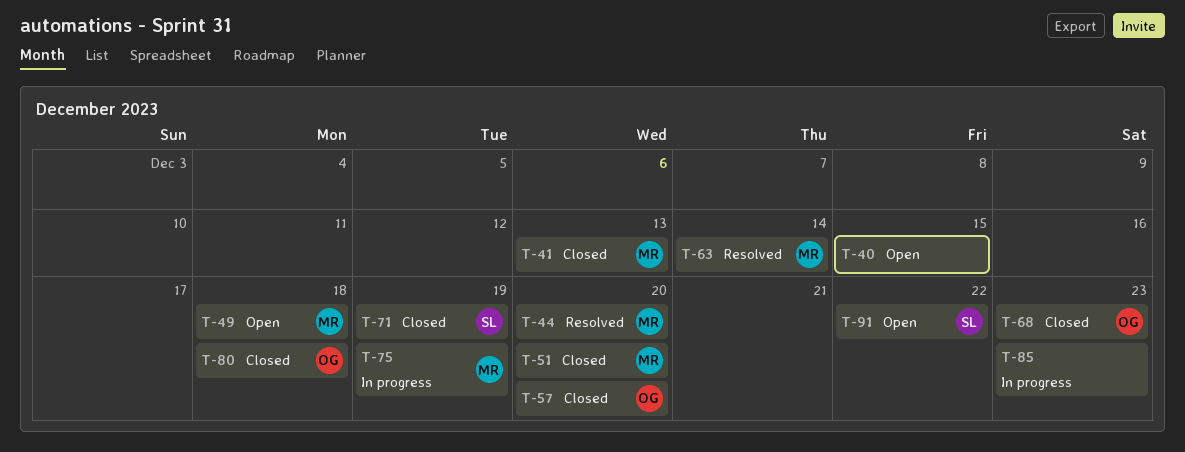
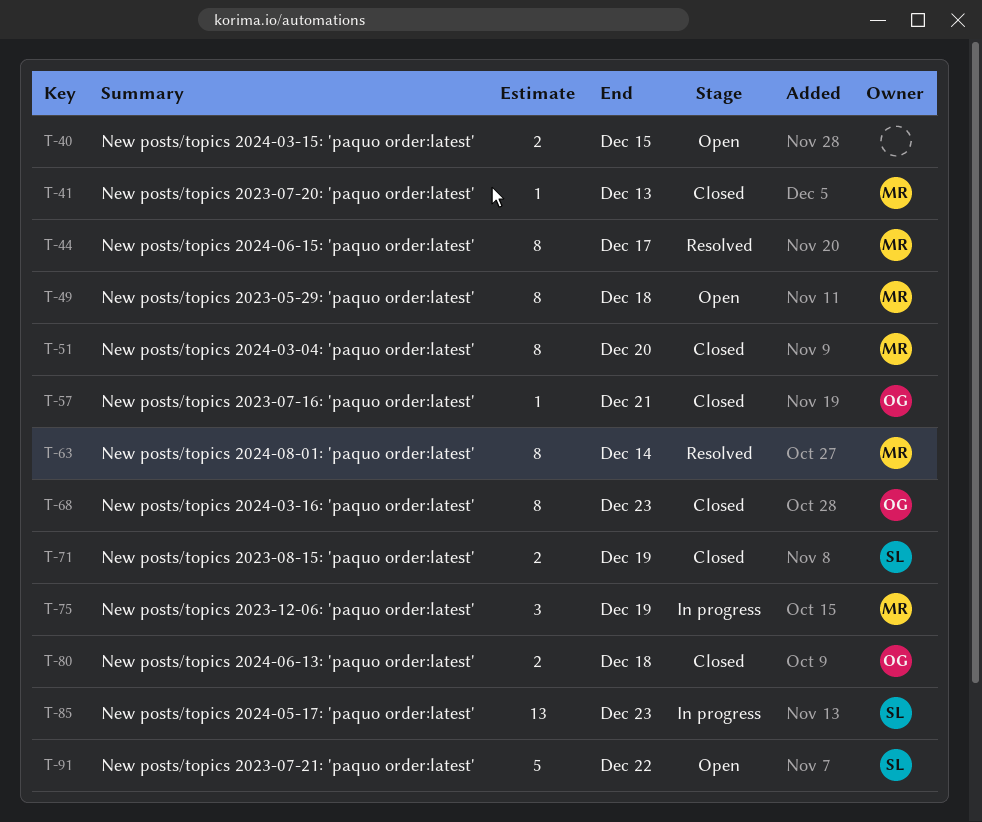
T-44, due: Dec 20 -> Dec 17
T-57, due: Dec 20 -> Dec 21
T-85, owner: none -> SL

